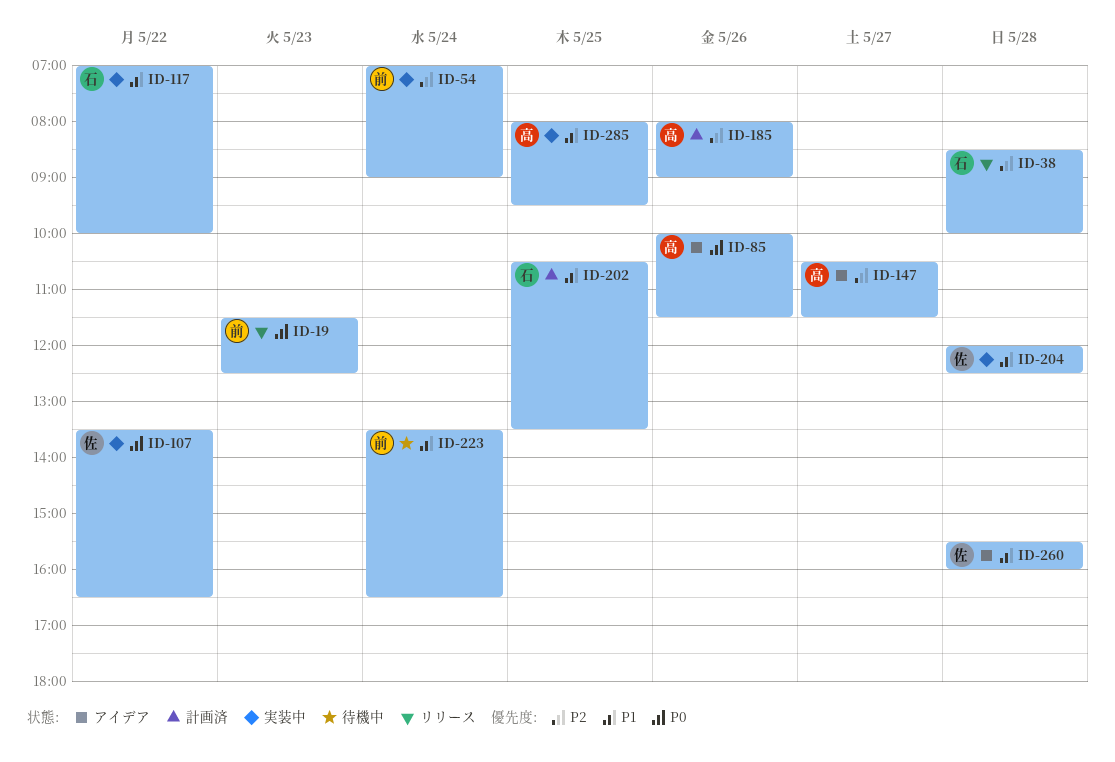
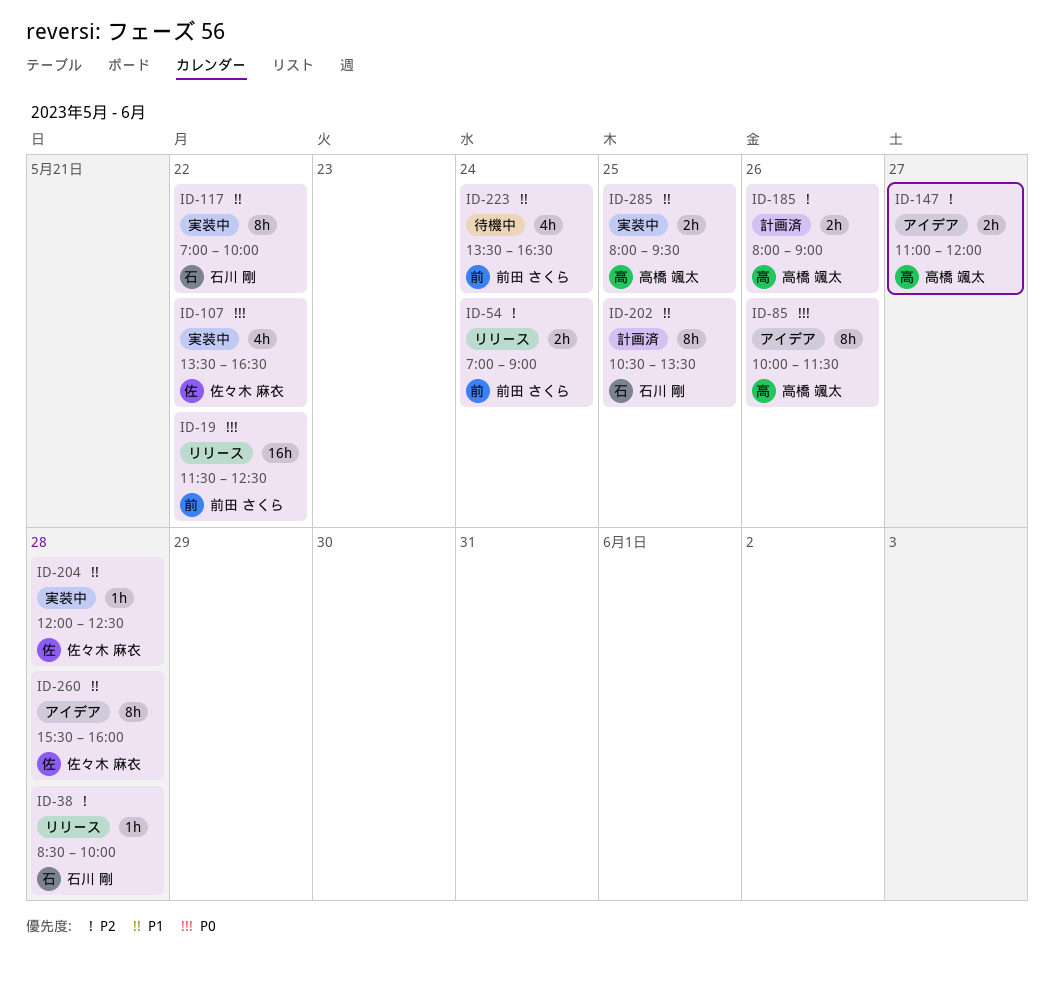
ID-19, day: May 23 -> May 22
ID-54, status: 実装中 -> リリース
ID-147, begins: 10:30 -> 11:00
ID-147, ends: 11:30 -> 12:00

